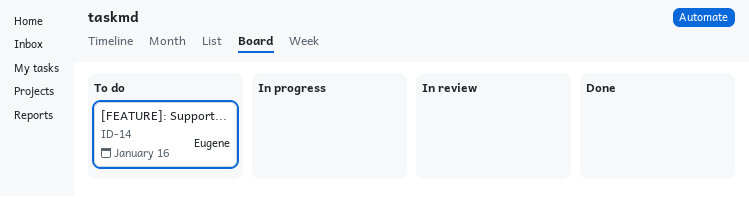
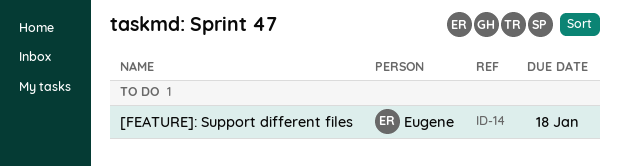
ID-14, due: Jan 16 -> Jan 18

